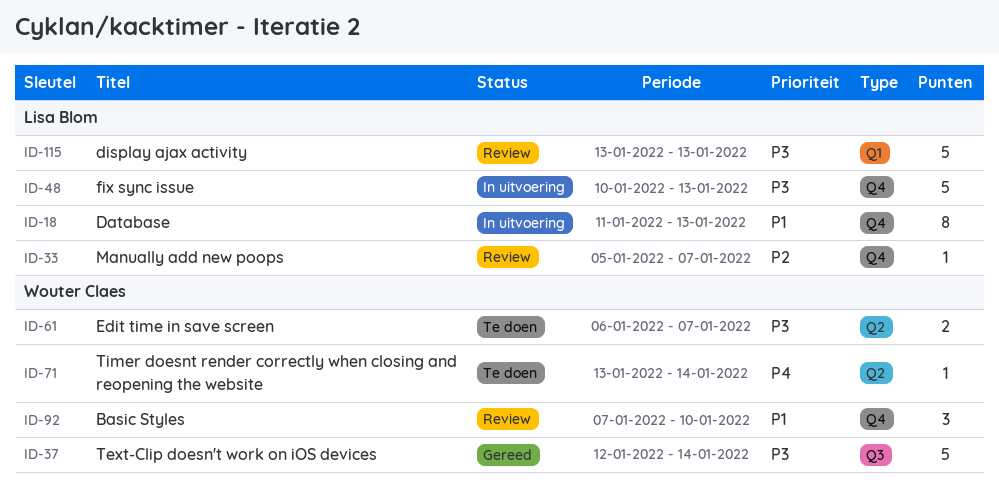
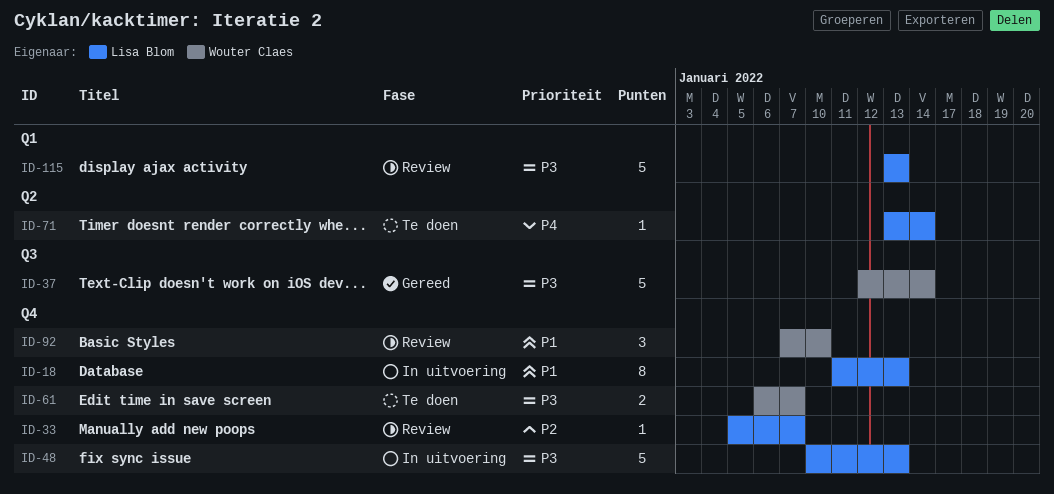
ID-61, label: Q2 -> Q4
ID-71, owner: Wouter Claes -> Lisa Blom

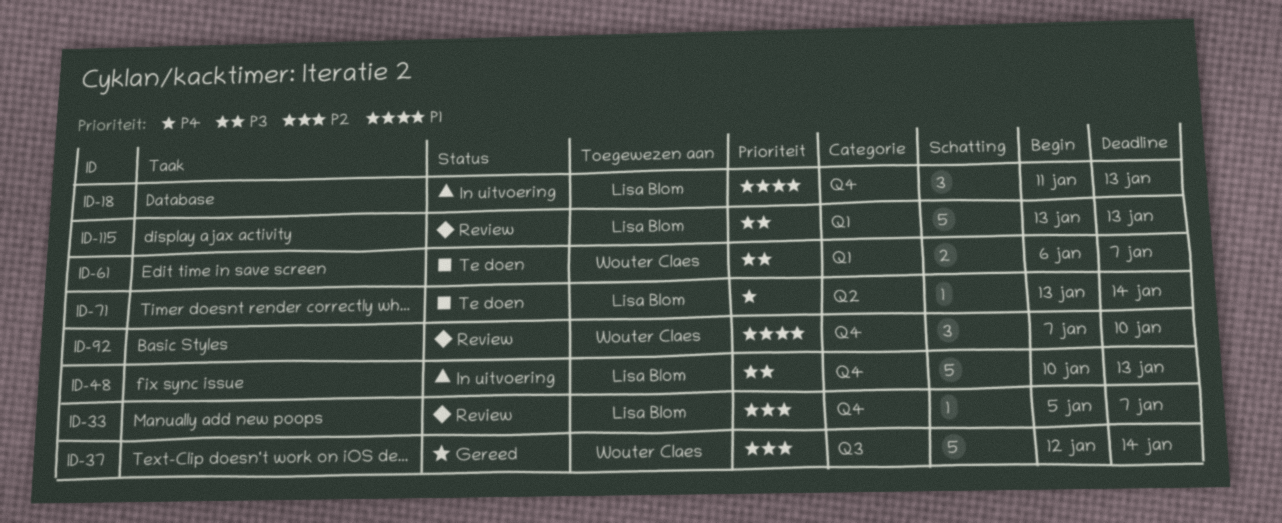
ID-18, estimate: 8 -> 3
ID-37, priority: P3 -> P2
ID-61, label: Q4 -> Q1

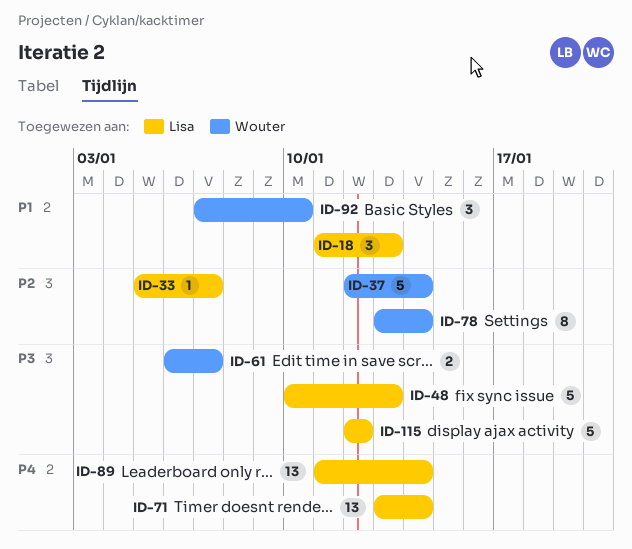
ID-71, estimate: 1 -> 13
ID-78: none -> present
ID-89: none -> present
ID-115, start: Jan 13 -> Jan 12
ID-115, due: Jan 13 -> Jan 12

